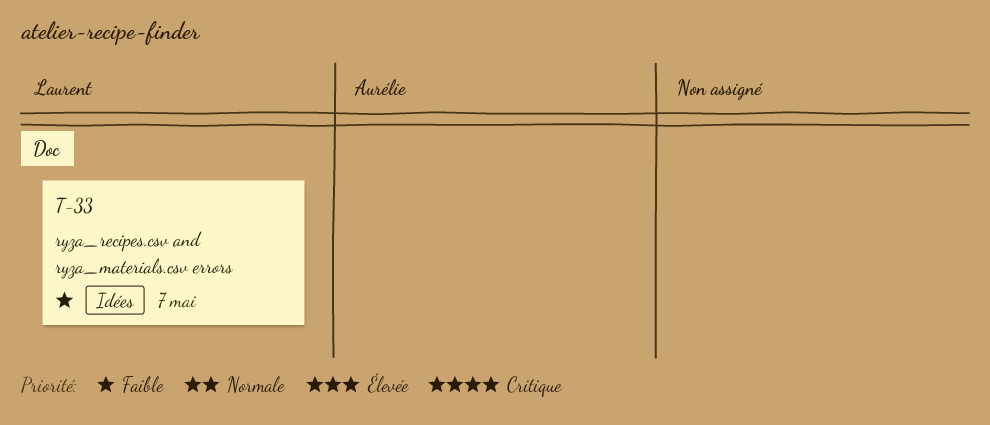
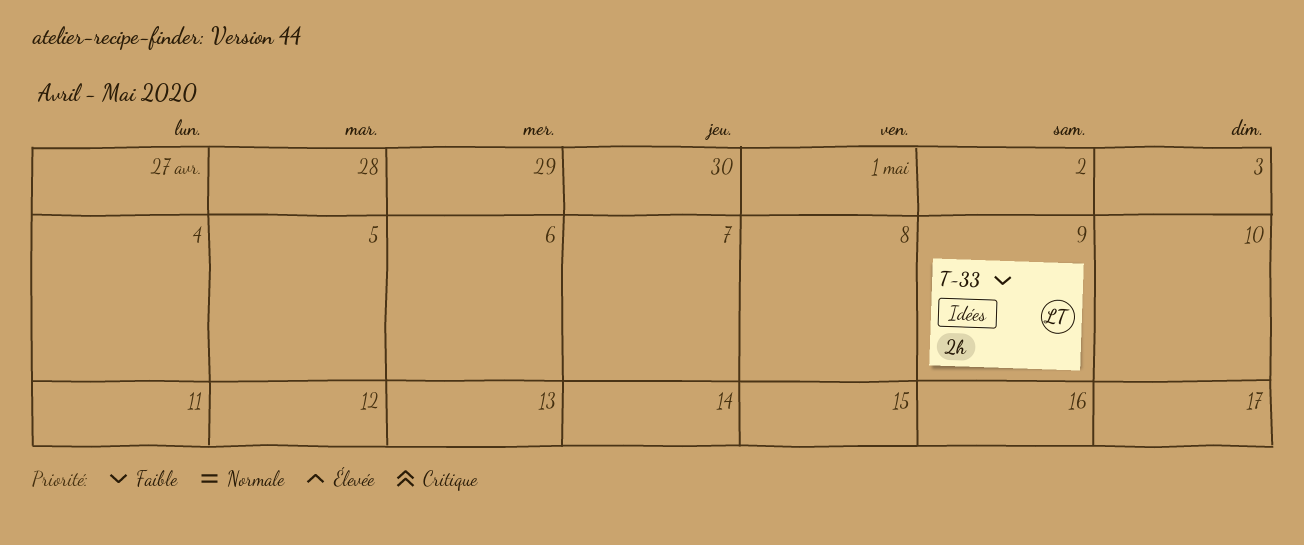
T-33, due: May 7 -> May 9

